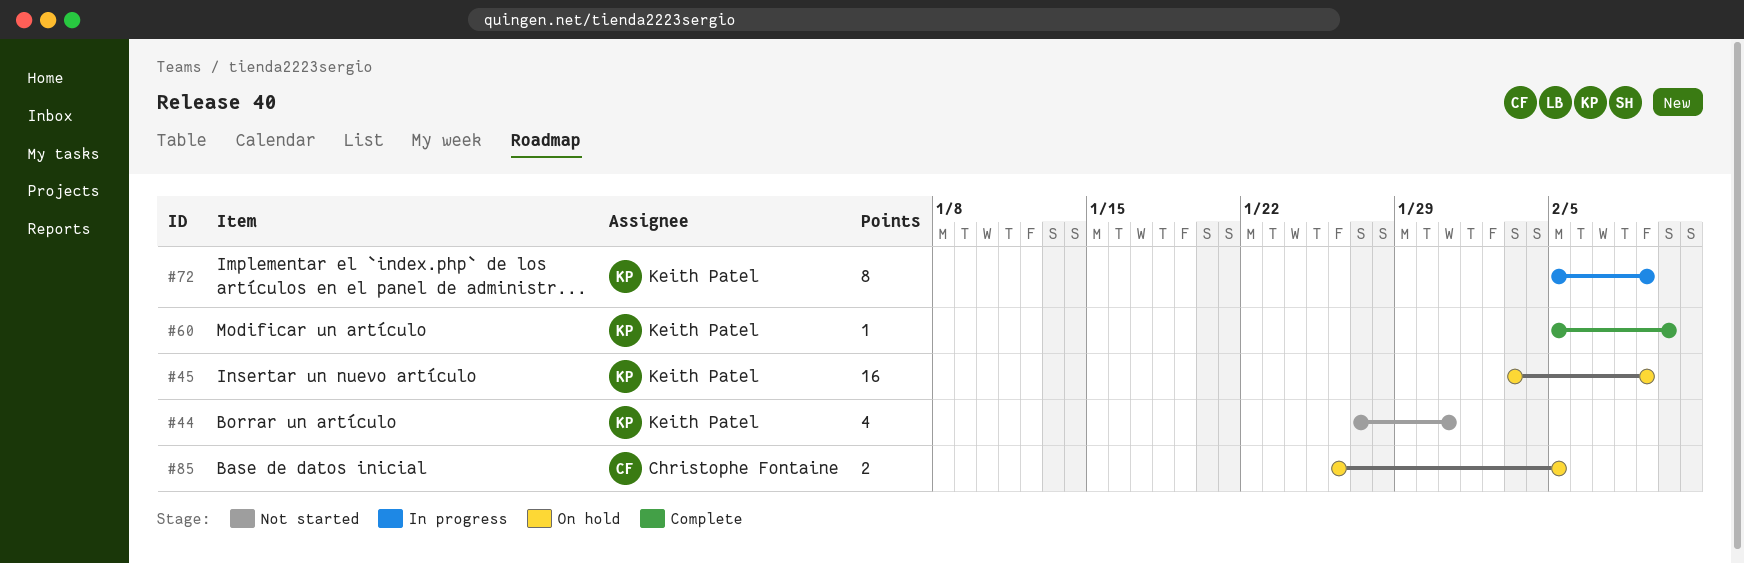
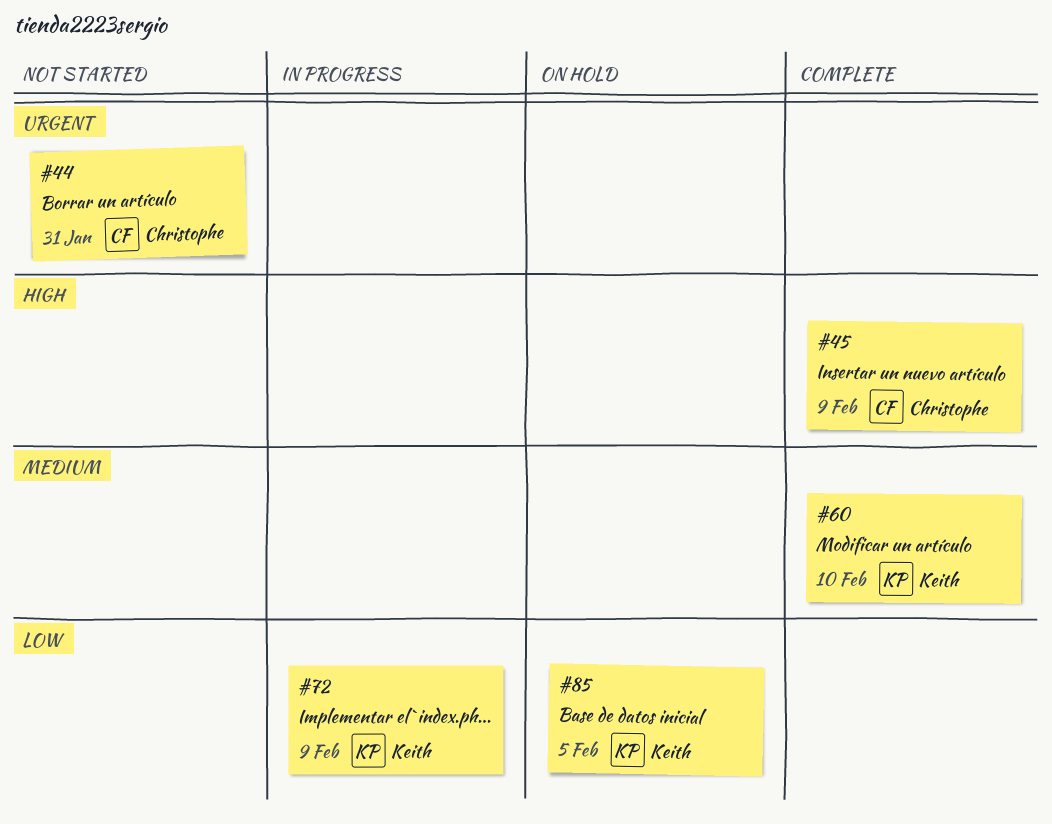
#44, owner: Keith Patel -> Christophe Fontaine
#45, status: On hold -> Complete
#45, owner: Keith Patel -> Christophe Fontaine
#85, owner: Christophe Fontaine -> Keith Patel

